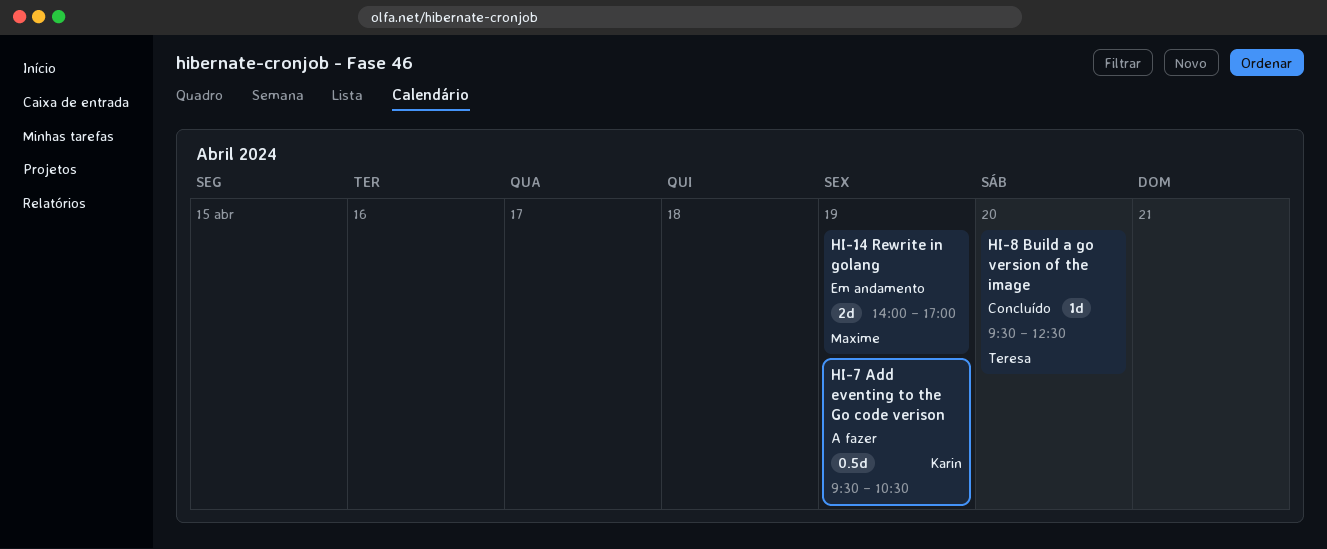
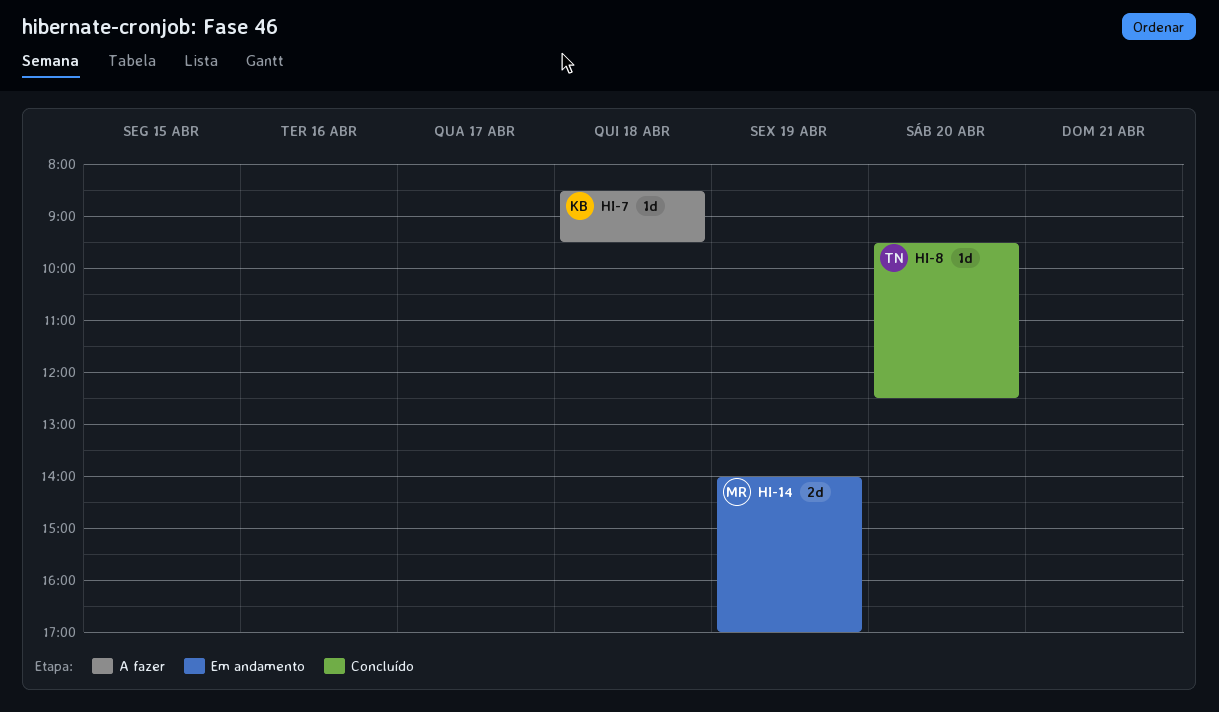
HI-7, estimate: 0.5d -> 1d
HI-7, day: Apr 19 -> Apr 18
HI-7, begins: 09:30 -> 08:30
HI-7, ends: 10:30 -> 09:30

